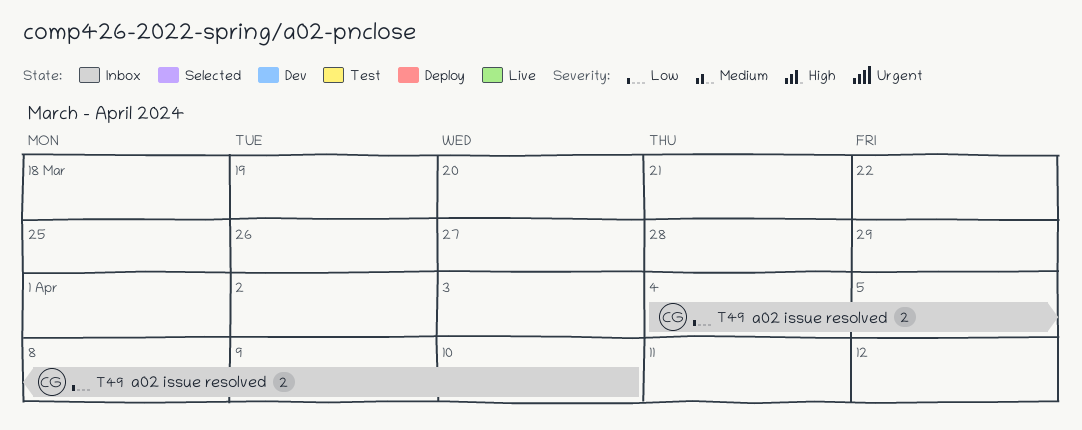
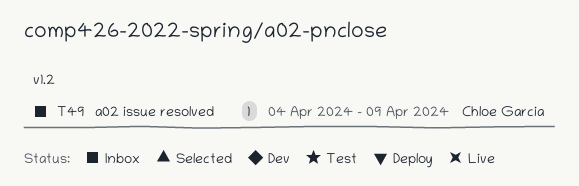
T49, estimate: 2 -> 1
T49, due: Apr 10 -> Apr 9

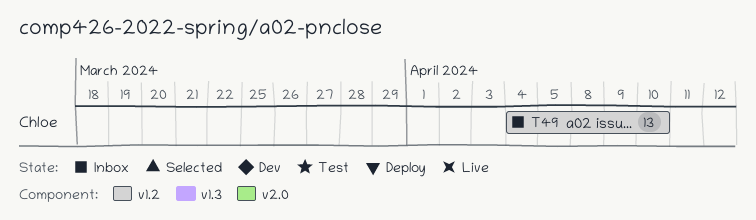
T49, estimate: 1 -> 13
T49, due: Apr 9 -> Apr 10

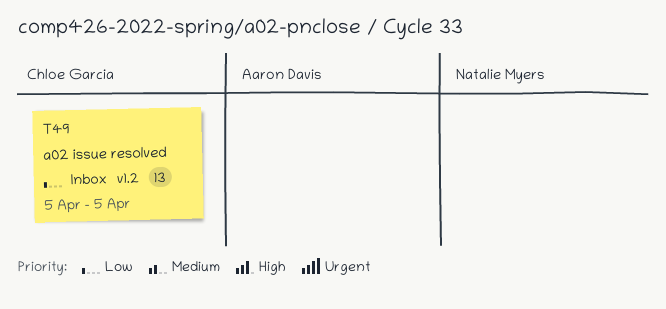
T49, start: Apr 4 -> Apr 5
T49, due: Apr 10 -> Apr 5

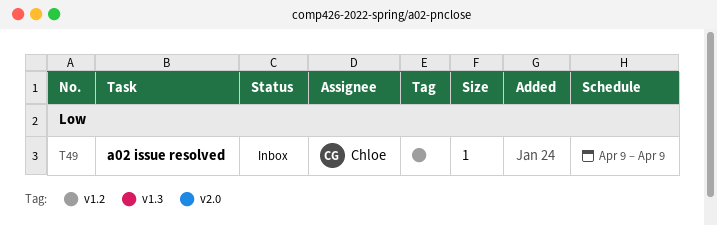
T49, estimate: 13 -> 1
T49, start: Apr 5 -> Apr 9
T49, due: Apr 5 -> Apr 9

